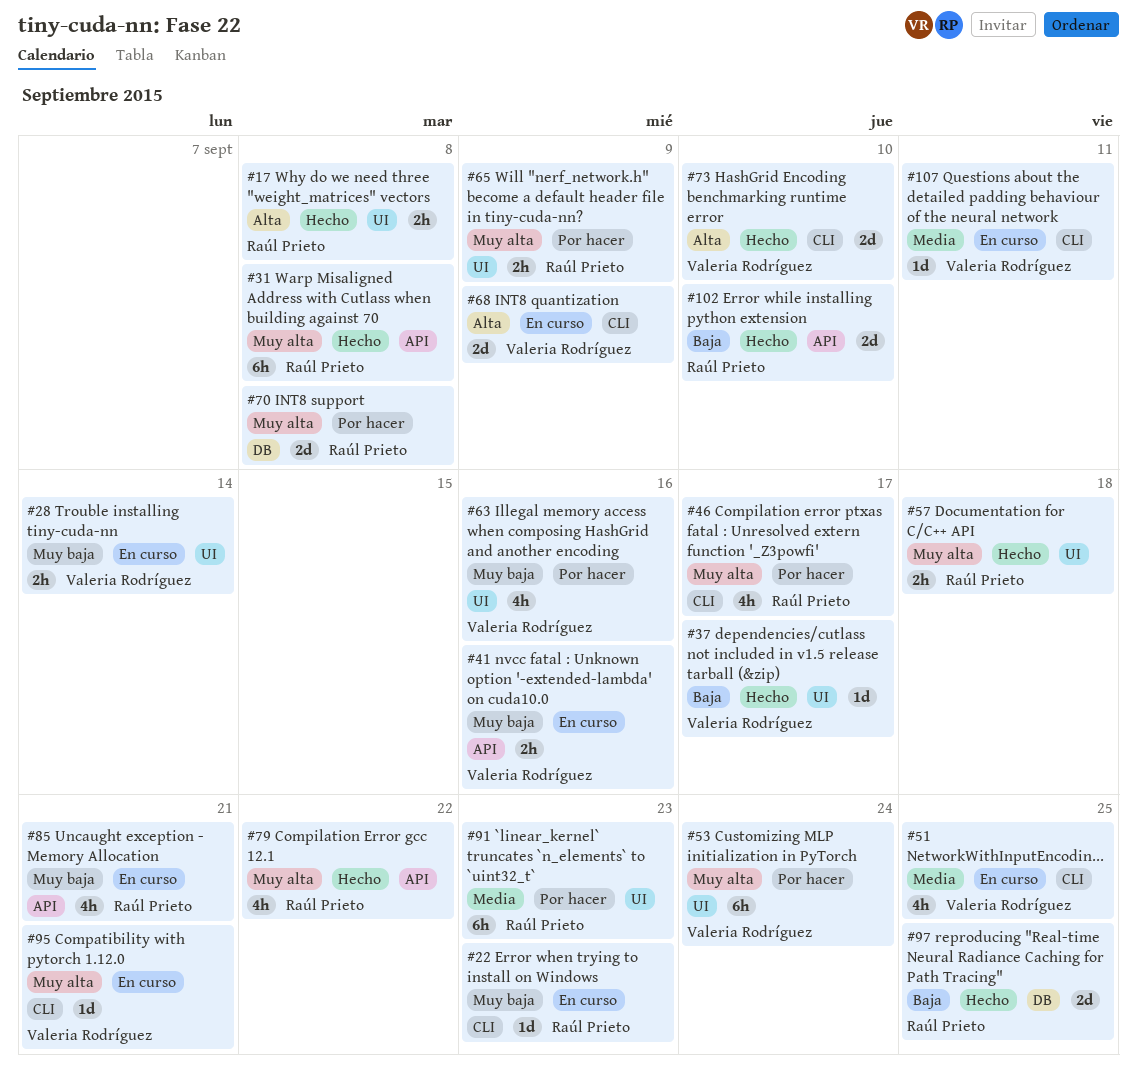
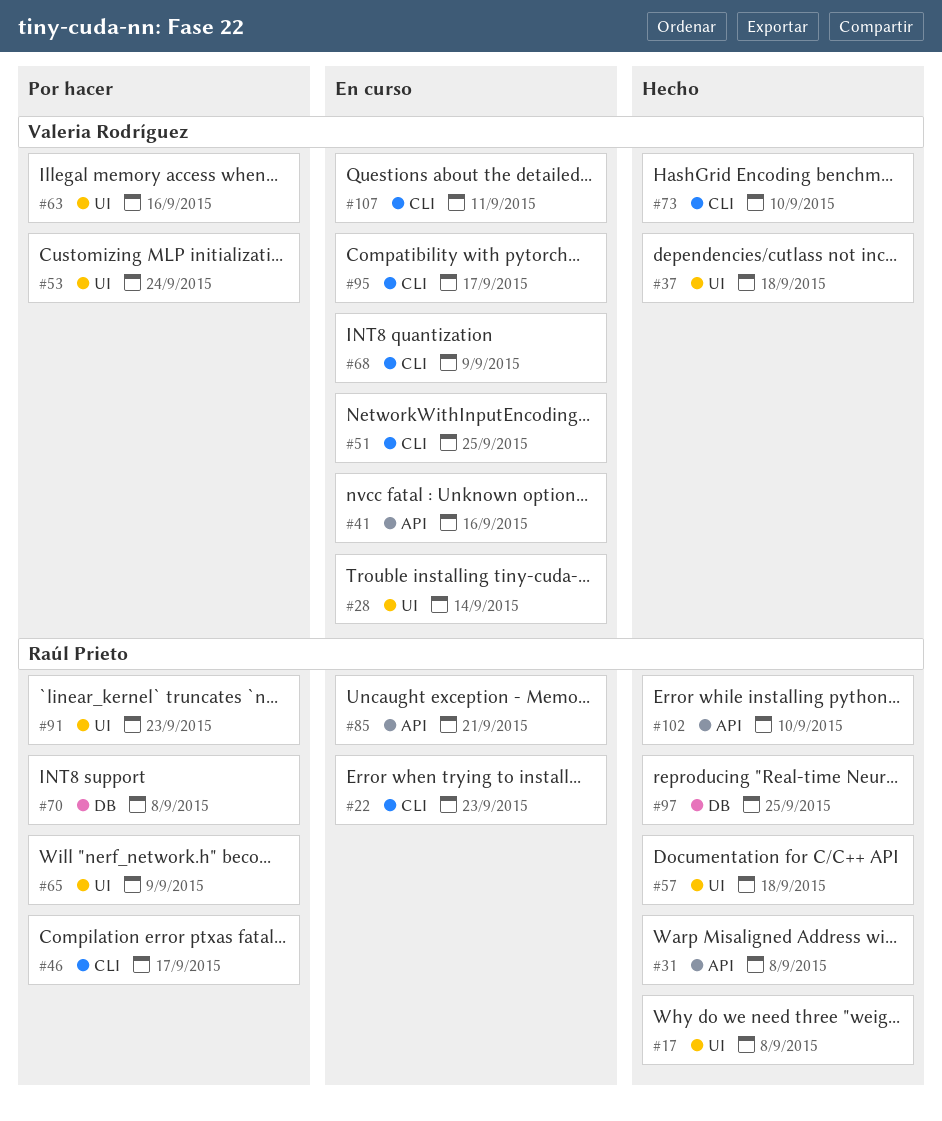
#37, due: Sep 17 -> Sep 18
#79: present -> none
#95, due: Sep 21 -> Sep 17

